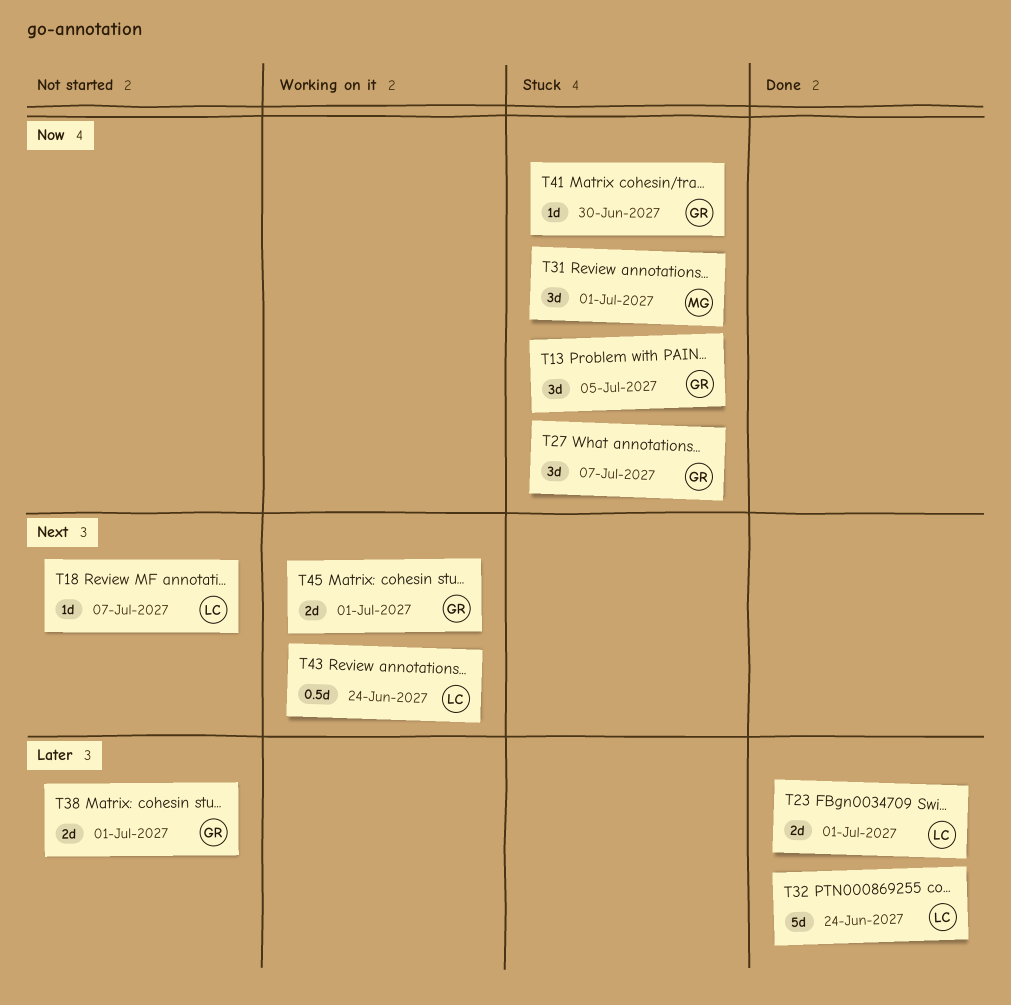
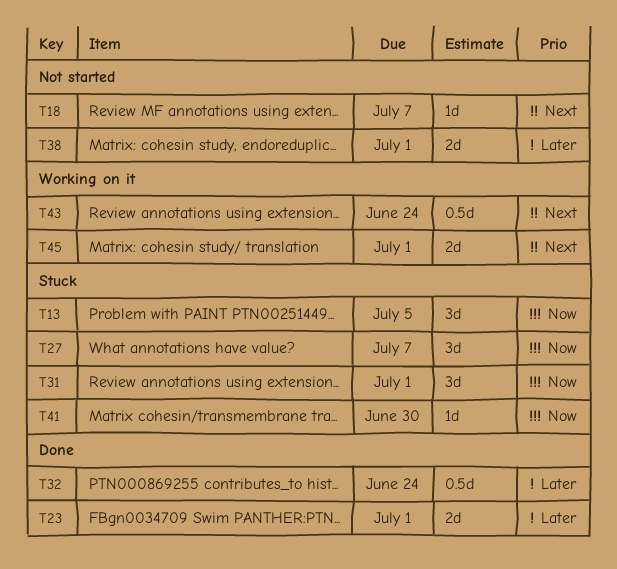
T32, estimate: 5d -> 0.5d

